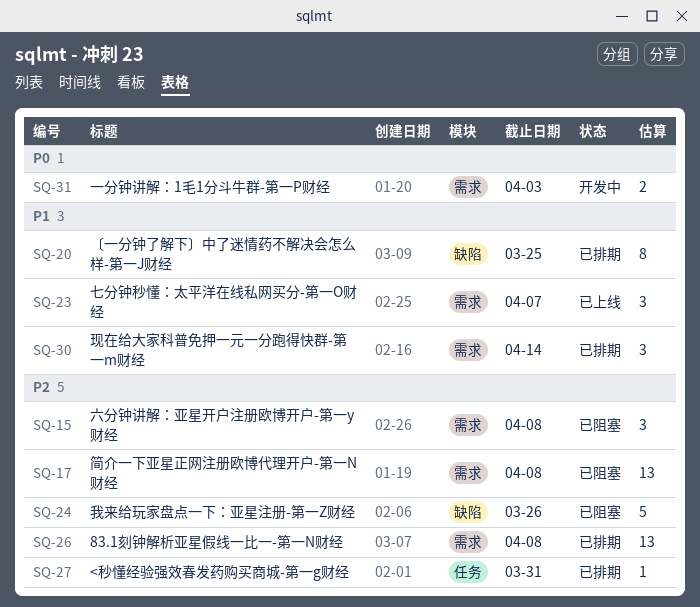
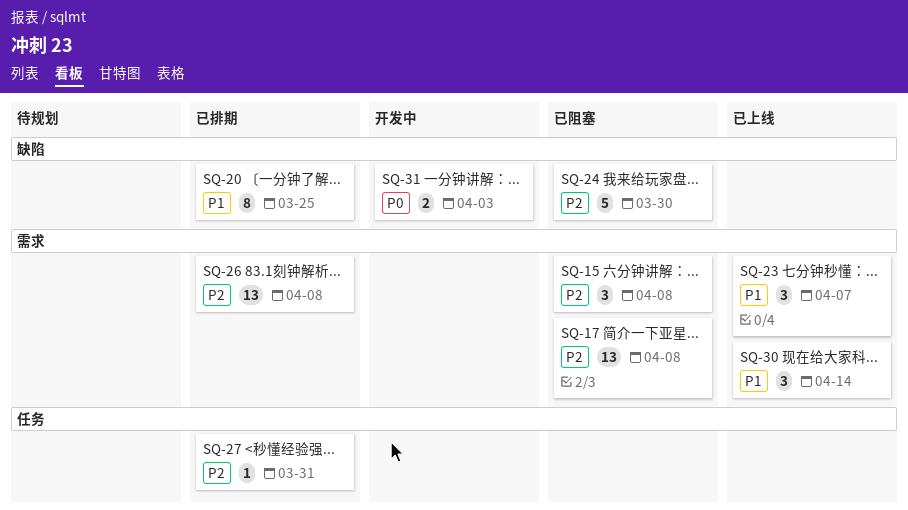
SQ-24, due: Mar 26 -> Mar 30
SQ-30, status: 已排期 -> 已上线
SQ-31, label: 需求 -> 缺陷

